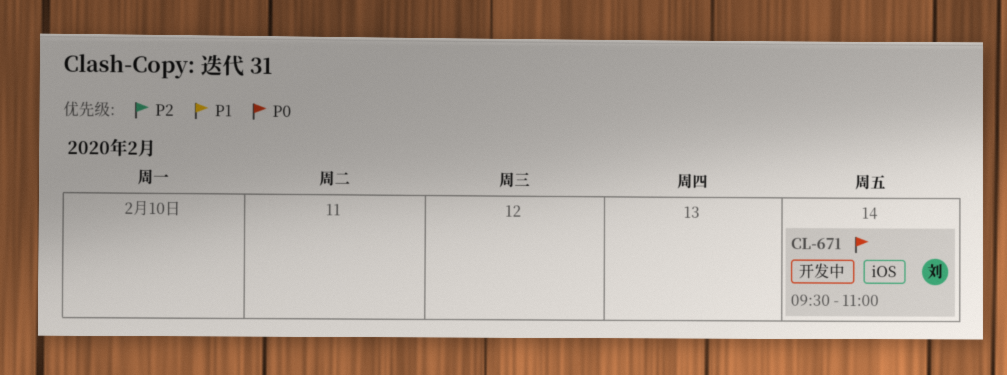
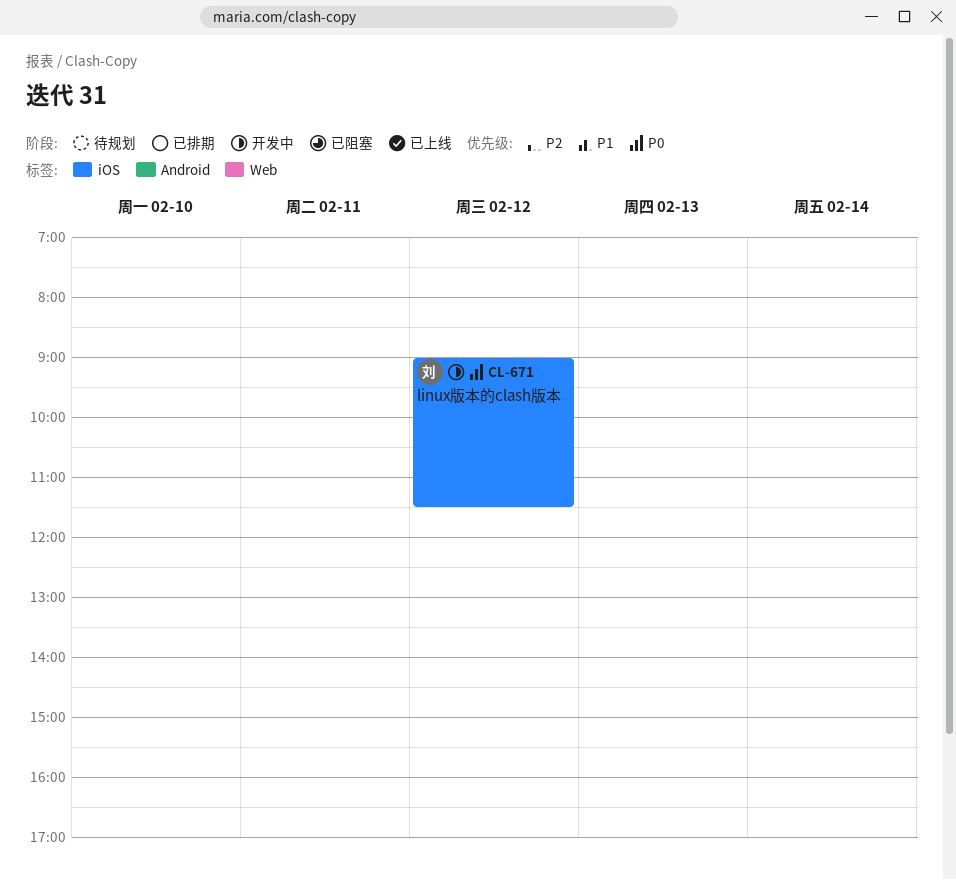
CL-671, day: Feb 14 -> Feb 12
CL-671, begins: 09:30 -> 09:00
CL-671, ends: 11:00 -> 11:30

